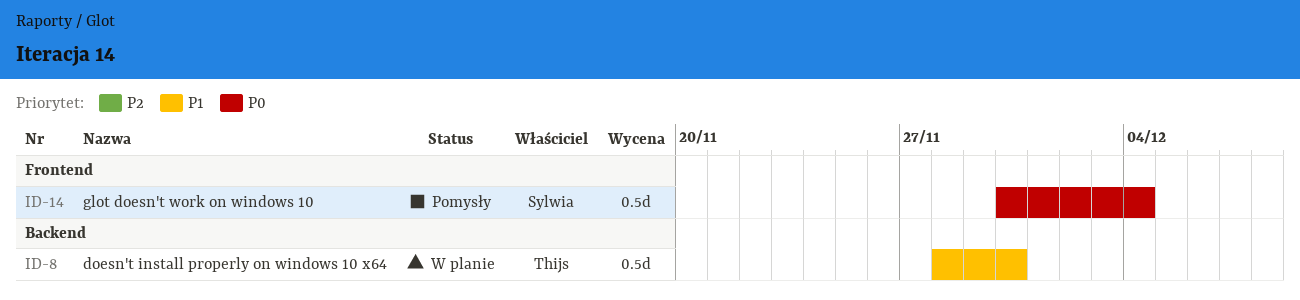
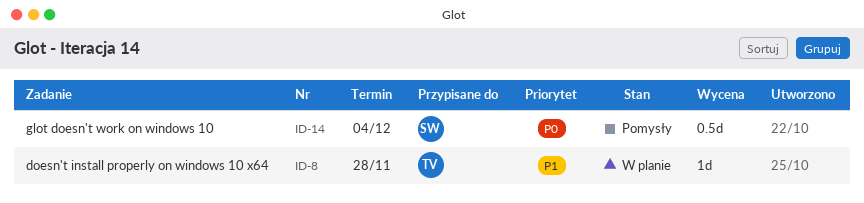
ID-8, estimate: 0.5d -> 1d
ID-8, due: Nov 30 -> Nov 28

